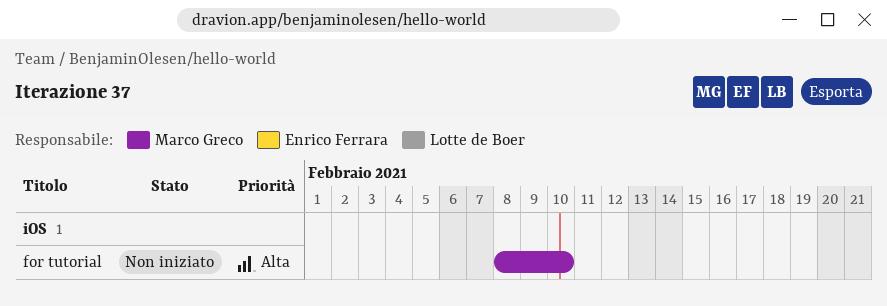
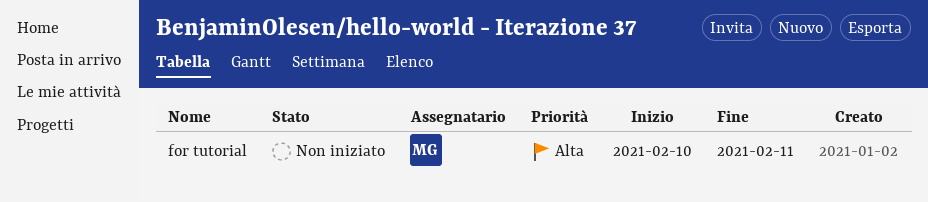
for tutorial, start: Feb 8 -> Feb 10
for tutorial, due: Feb 10 -> Feb 11

